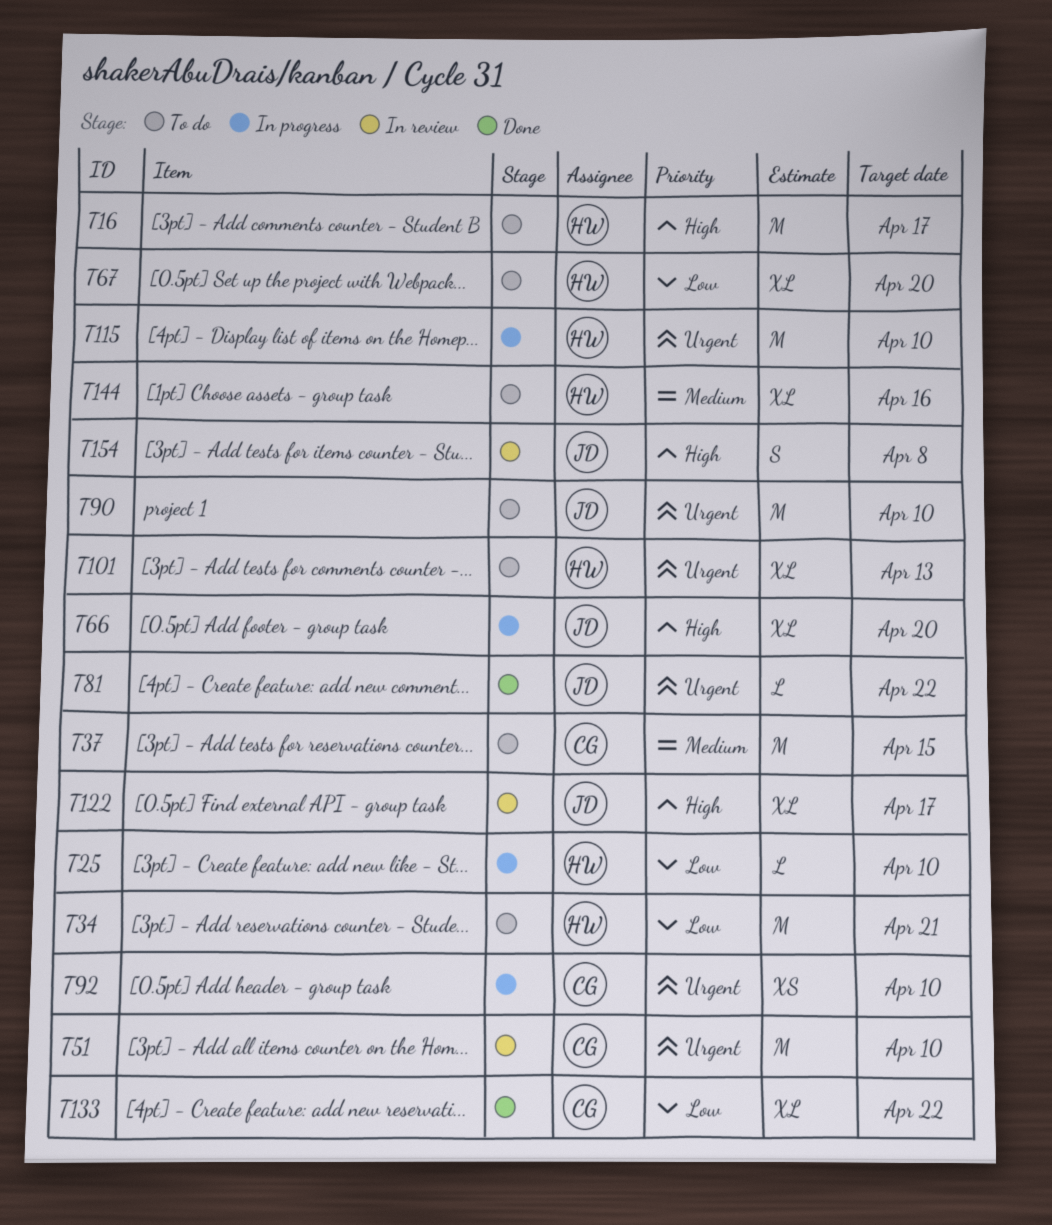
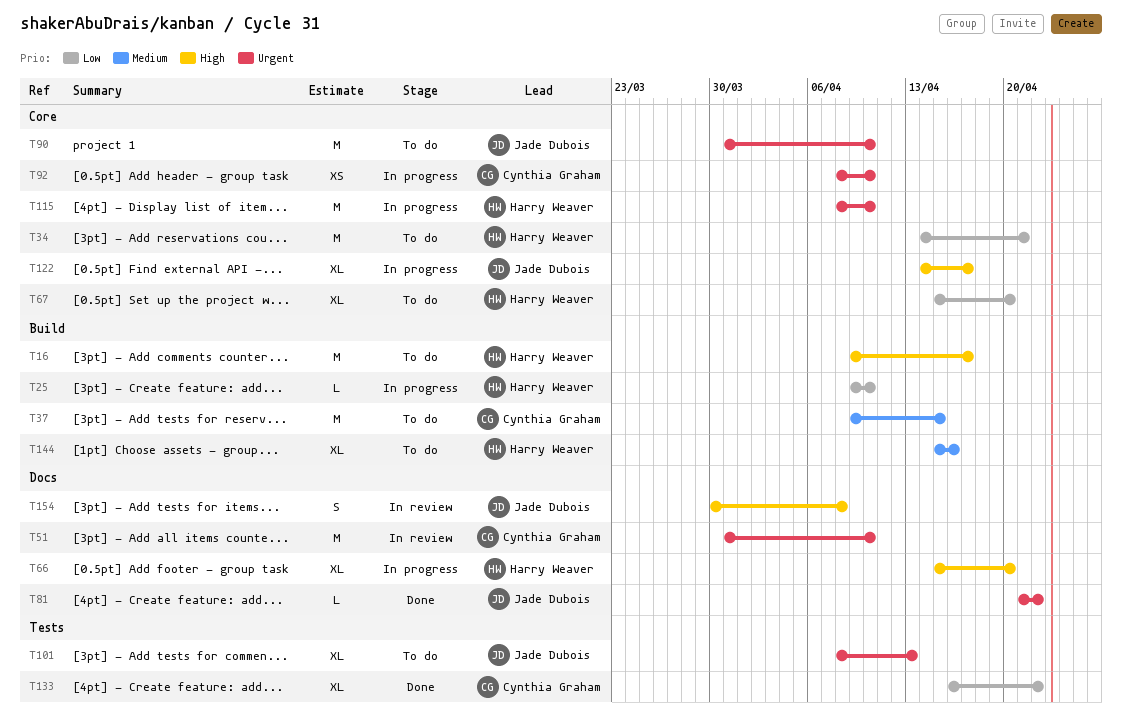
T66, owner: Jade Dubois -> Harry Weaver
T101, owner: Harry Weaver -> Jade Dubois
T122, status: In review -> In progress

